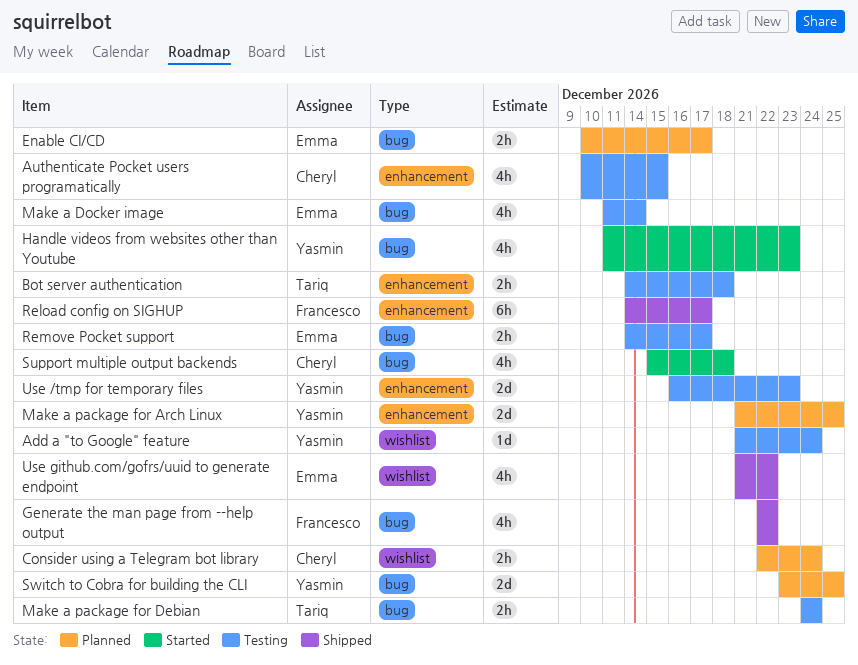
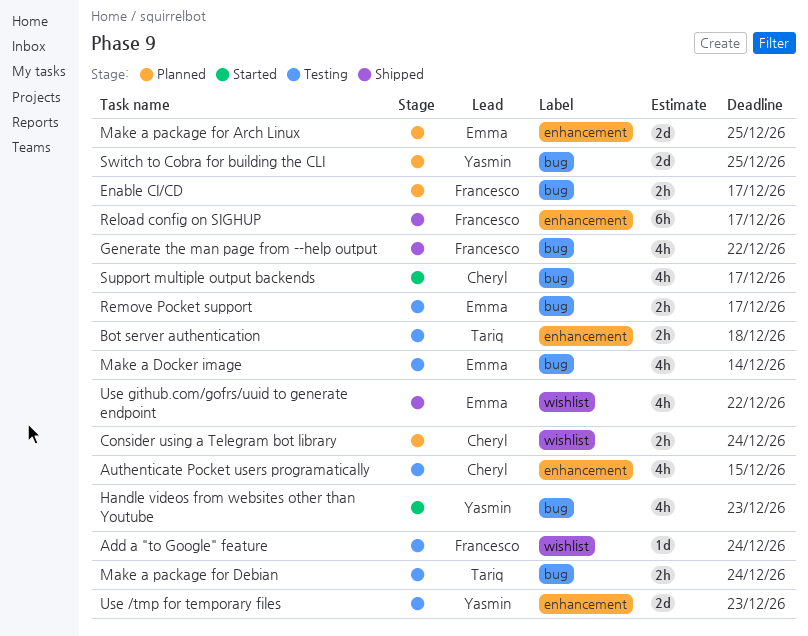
Add a "to Google" feature, owner: Yasmin -> Francesco
Enable CI/CD, owner: Emma -> Francesco
Make a package for Arch Linux, owner: Yasmin -> Emma
Support multiple output backends, due: Dec 18 -> Dec 17

